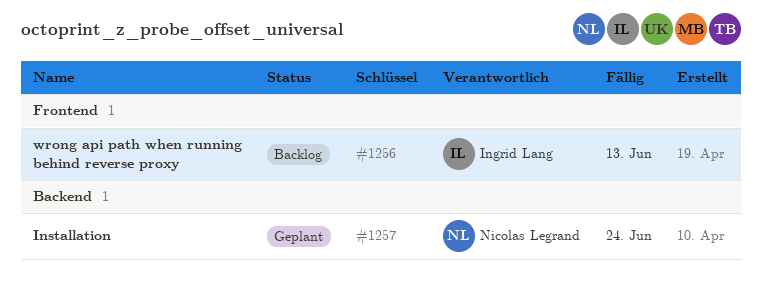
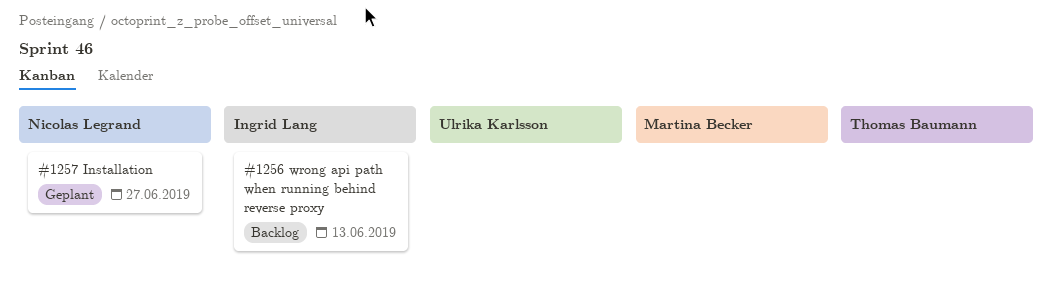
#1257, due: Jun 24 -> Jun 27

